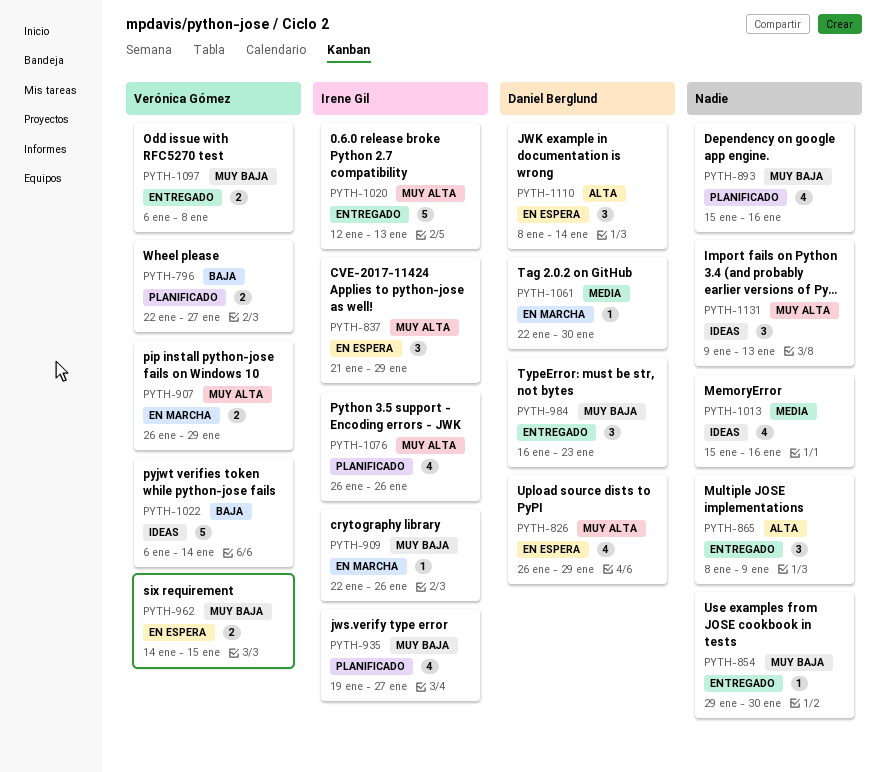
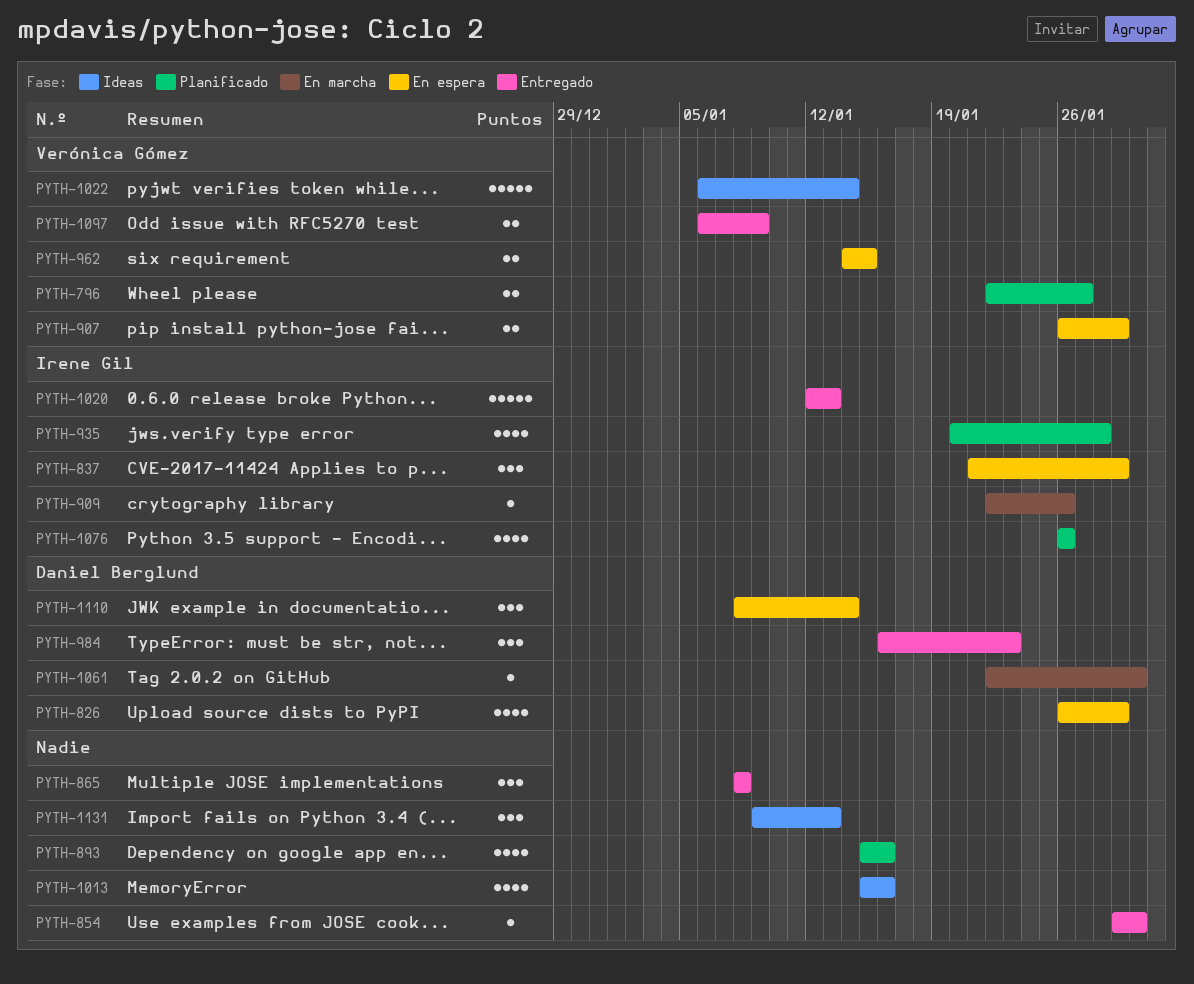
PYTH-865, due: Jan 9 -> Jan 8
PYTH-907, status: En marcha -> En espera
PYTH-935, start: Jan 19 -> Jan 20
PYTH-935, due: Jan 27 -> Jan 28
PYTH-1097, due: Jan 8 -> Jan 9

